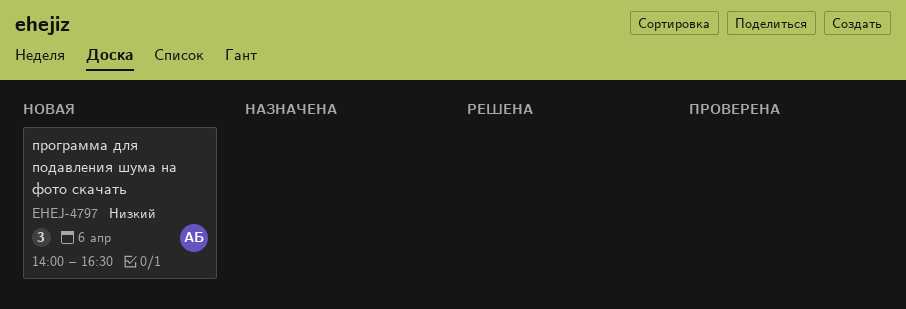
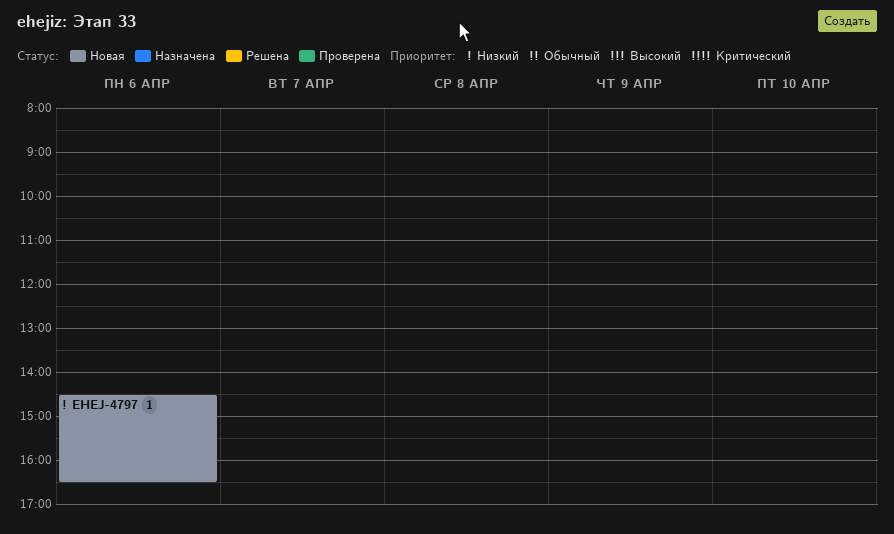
EHEJ-4797, estimate: 3 -> 1
EHEJ-4797, begins: 14:00 -> 14:30

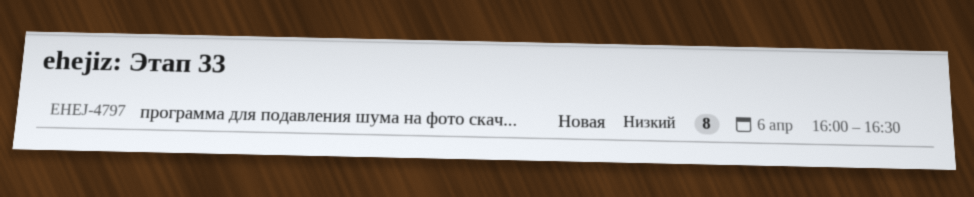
EHEJ-4797, estimate: 1 -> 8
EHEJ-4797, begins: 14:30 -> 16:00

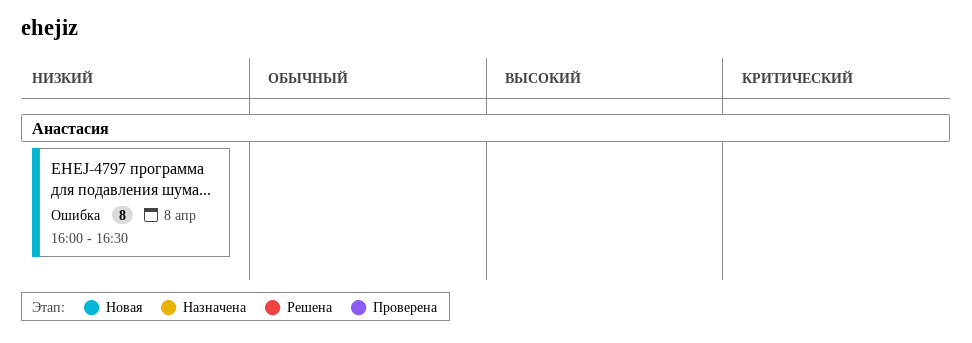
EHEJ-4797, day: Apr 6 -> Apr 8

